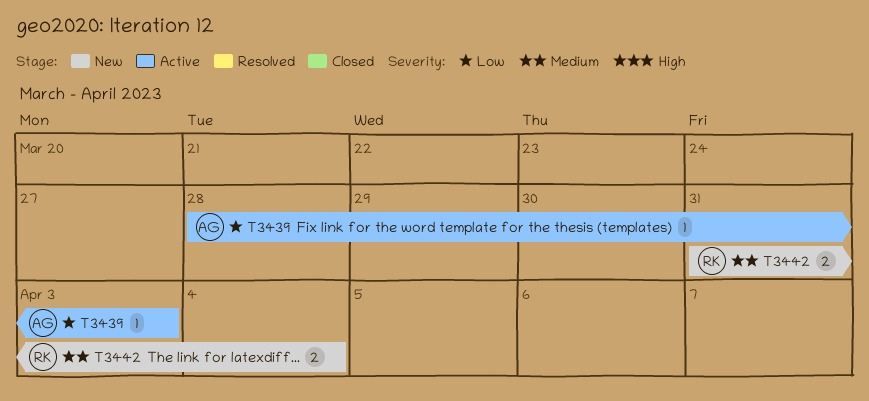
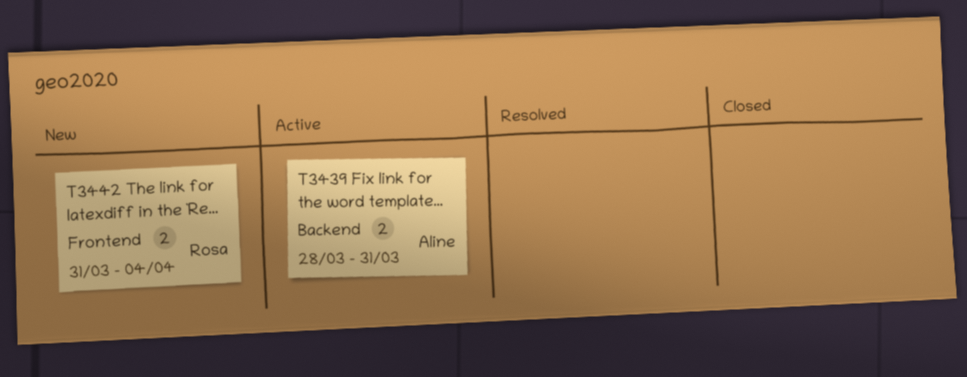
T3439, estimate: 1 -> 2
T3439, due: Apr 3 -> Mar 31

